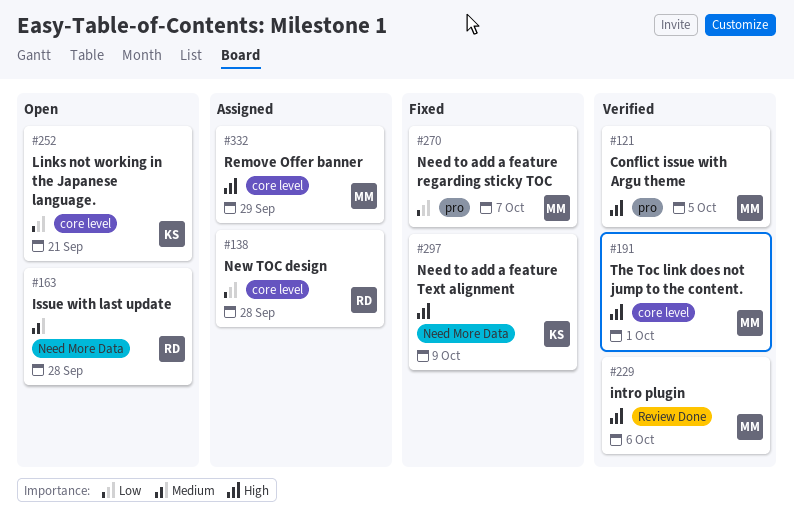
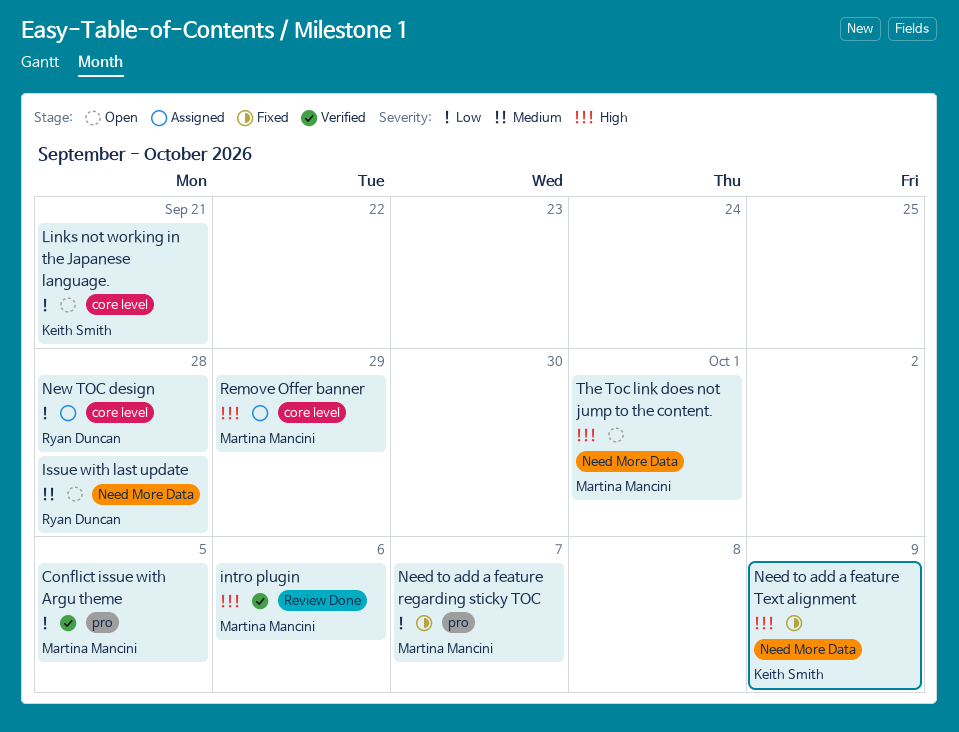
Conflict issue with Argu theme, priority: High -> Low
The Toc link does not jump to the content., status: Verified -> Open
The Toc link does not jump to the content., label: core level -> Need More Data

